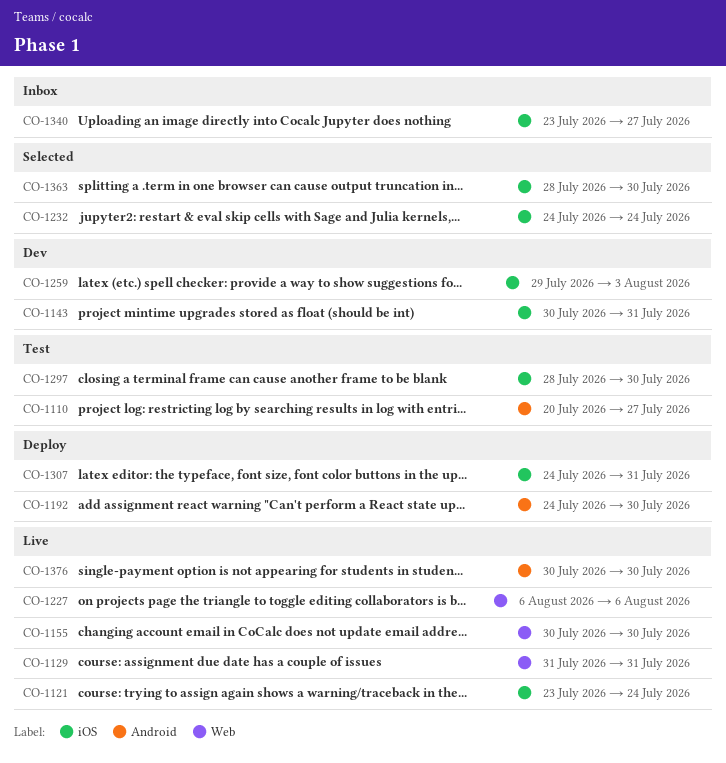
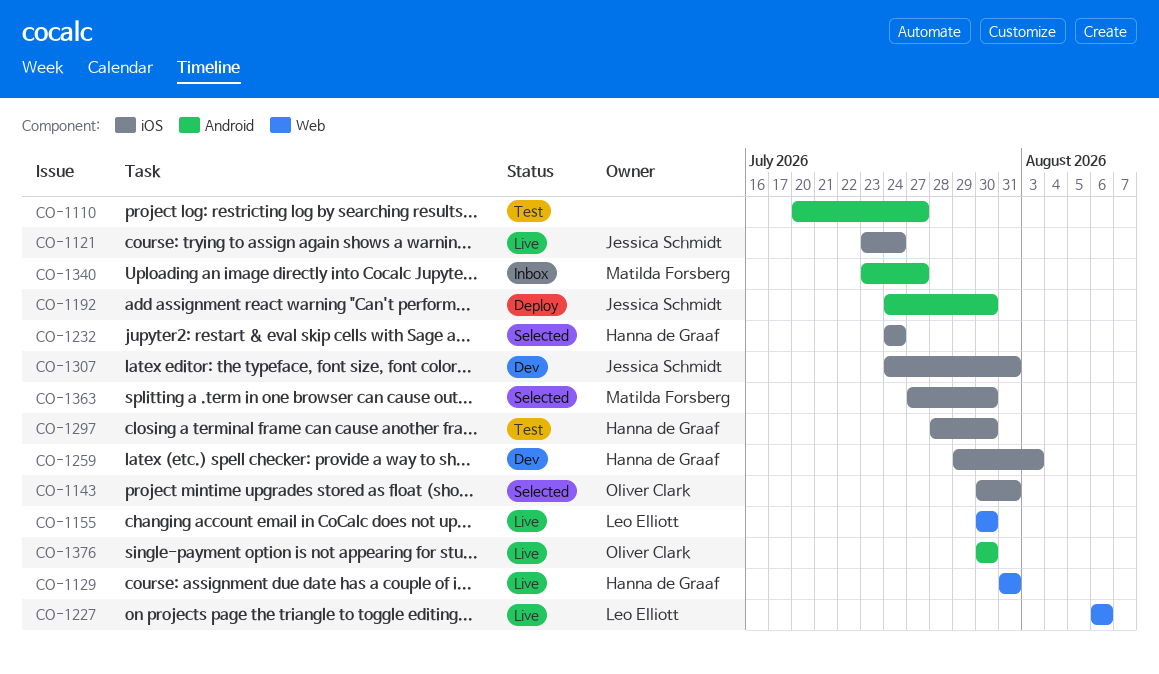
CO-1143, status: Dev -> Selected
CO-1307, status: Deploy -> Dev
CO-1340, label: iOS -> Android
CO-1363, start: Jul 28 -> Jul 27

